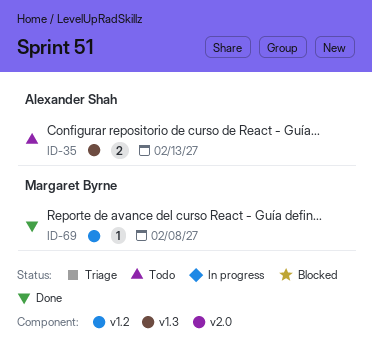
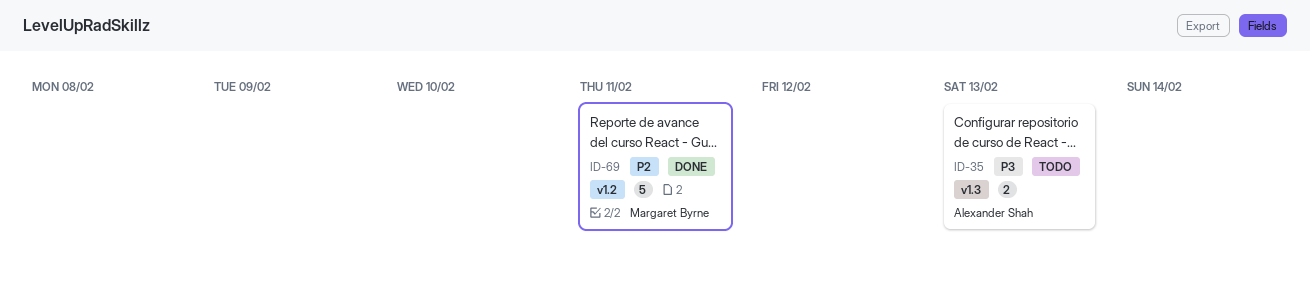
ID-69, estimate: 1 -> 5
ID-69, due: Feb 8 -> Feb 11

